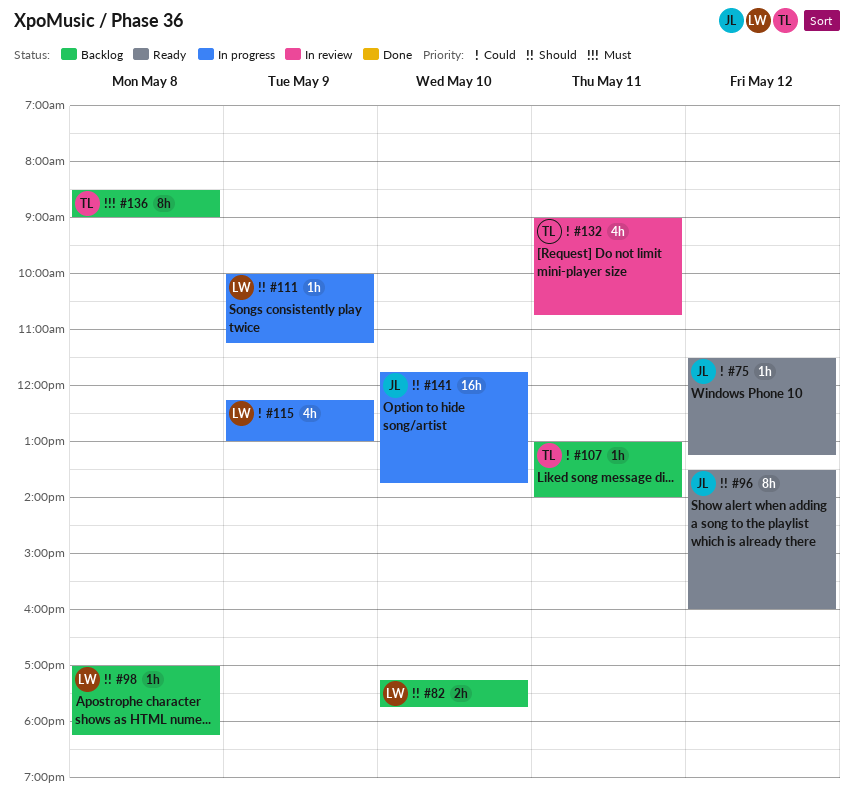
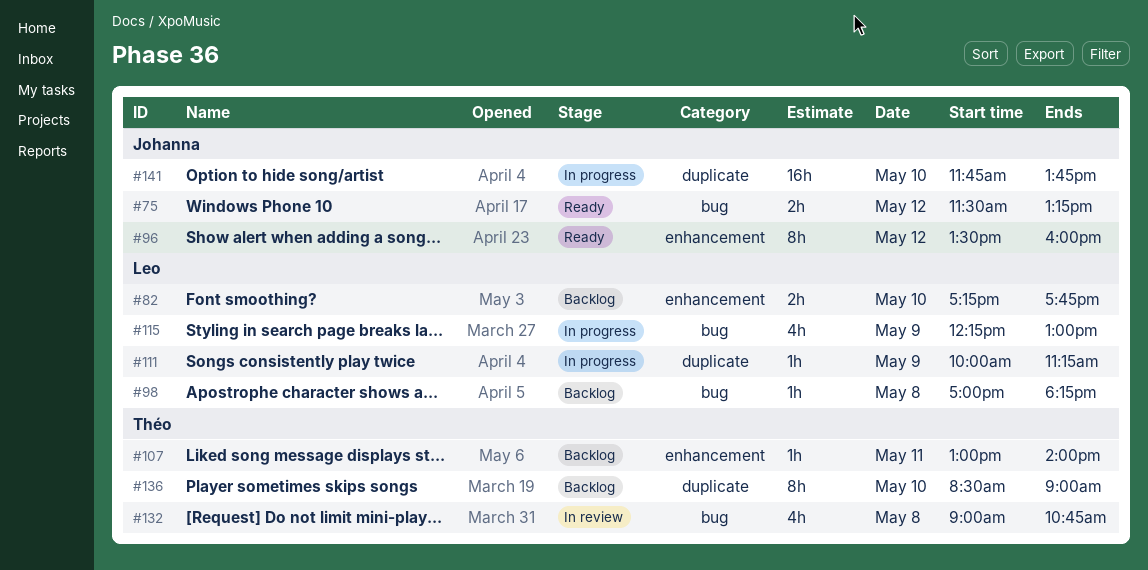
#75, estimate: 1h -> 2h
#132, day: May 11 -> May 8
#136, day: May 8 -> May 10

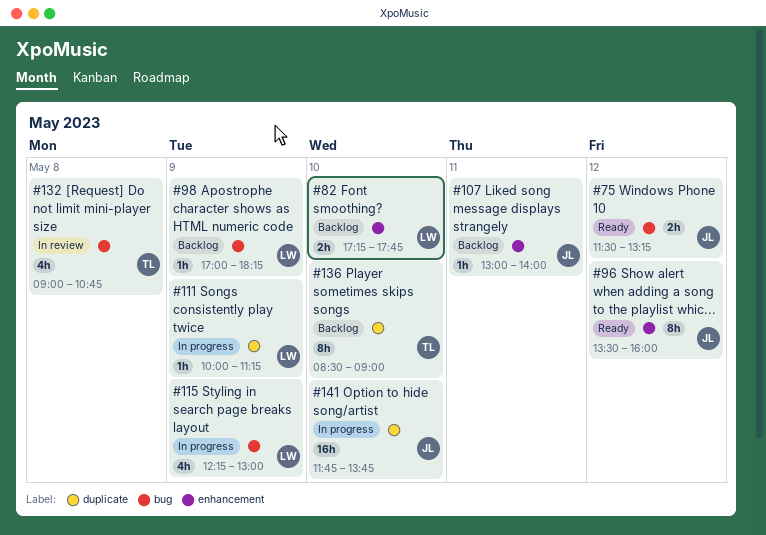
#98, day: May 8 -> May 9
#107, owner: Théo -> Johanna

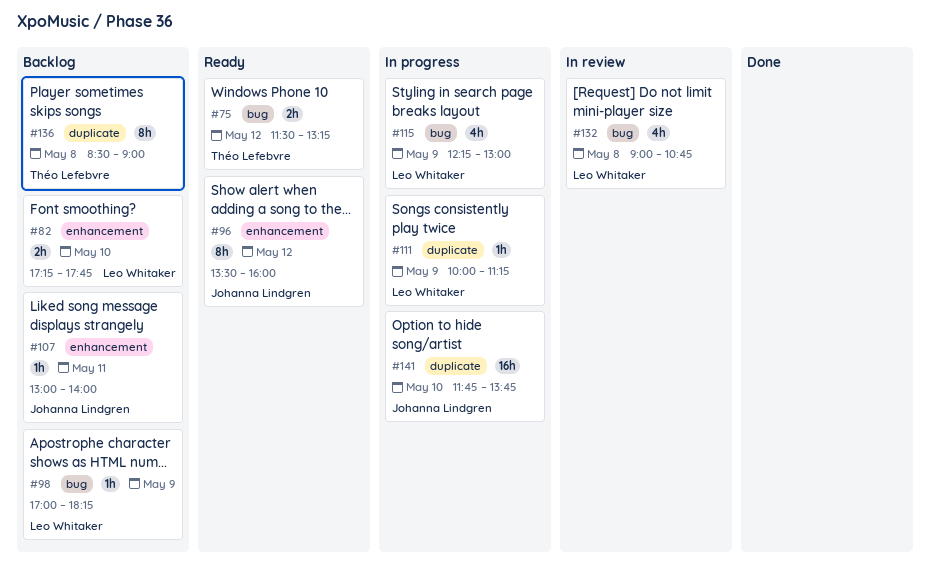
#75, owner: Johanna Lindgren -> Théo Lefebvre
#132, owner: Théo Lefebvre -> Leo Whitaker
#136, day: May 10 -> May 8

